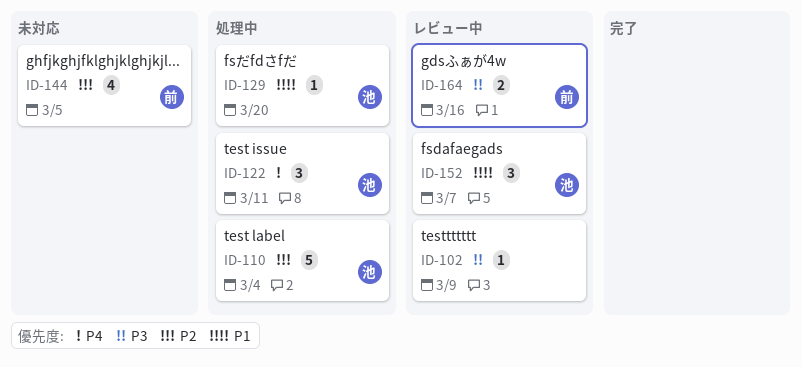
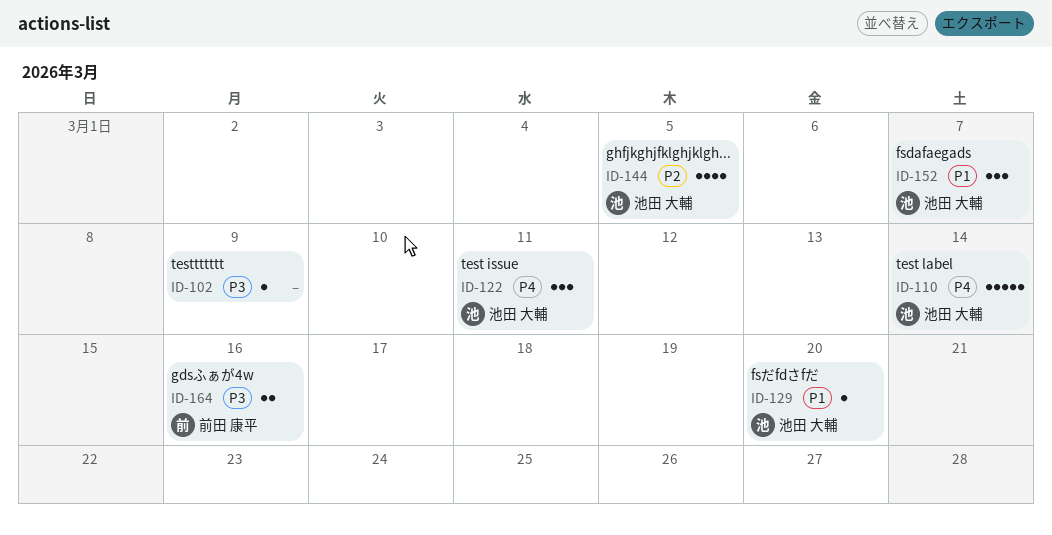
ID-110, priority: P2 -> P4
ID-110, due: Mar 4 -> Mar 14
ID-144, owner: 前田 康平 -> 池田 大輔

